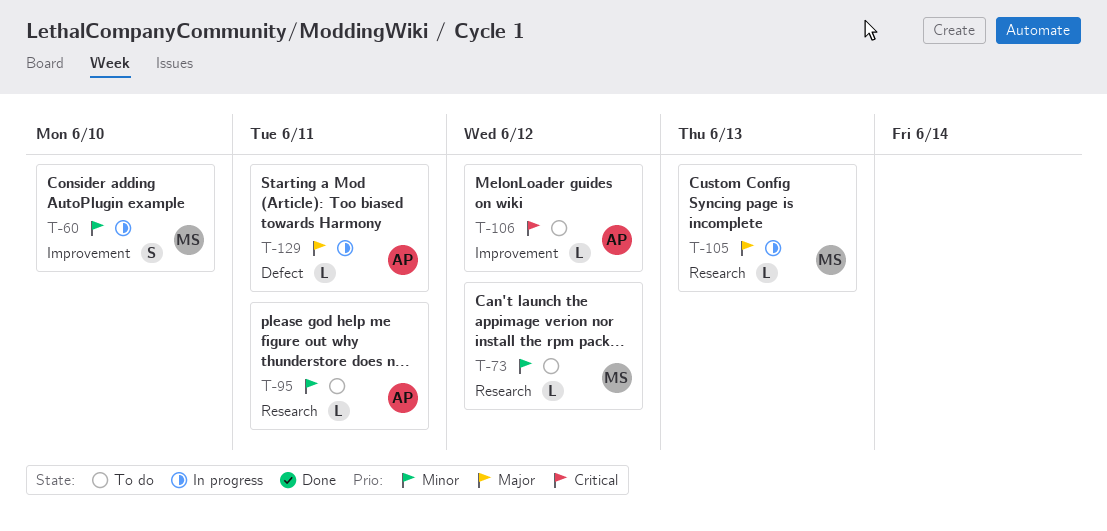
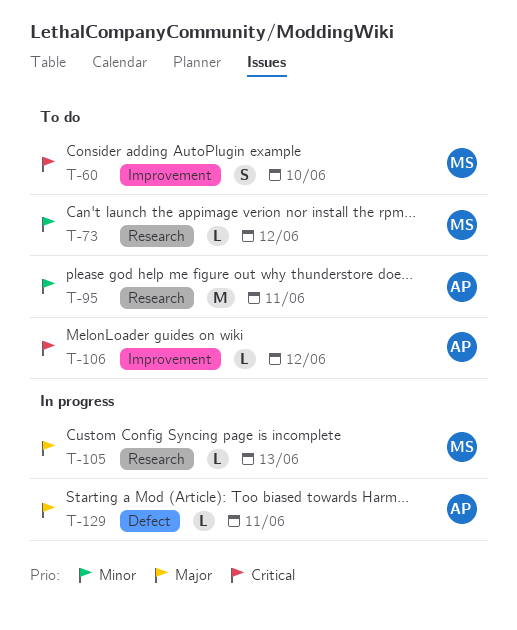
T-60, status: In progress -> To do
T-60, priority: Minor -> Critical
T-95, estimate: L -> M

